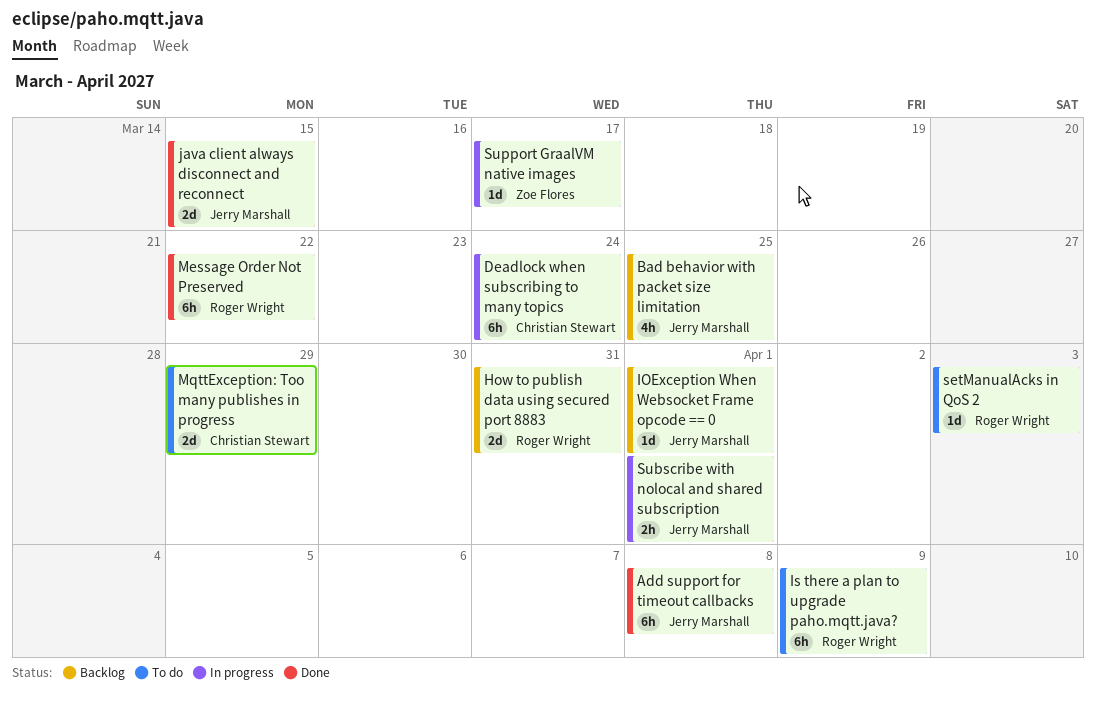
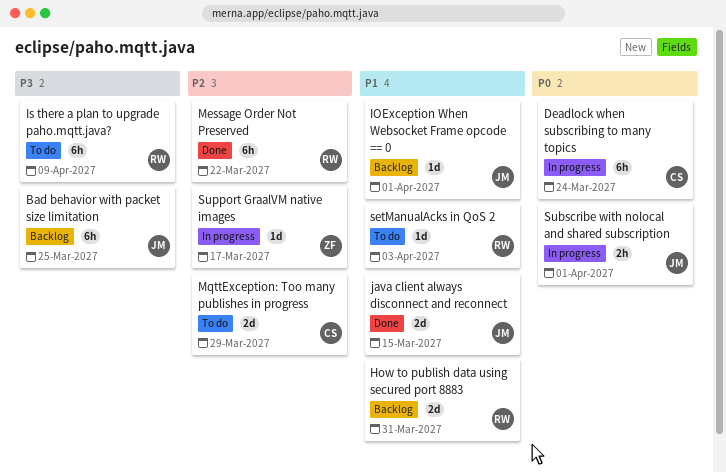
Add support for timeout callbacks: present -> none
Bad behavior with packet size limitation, estimate: 4h -> 6h

